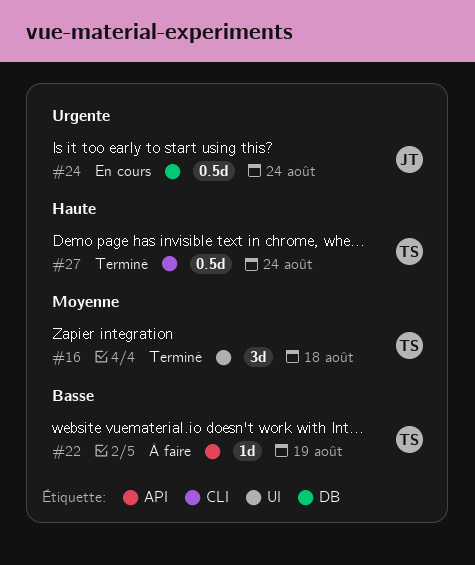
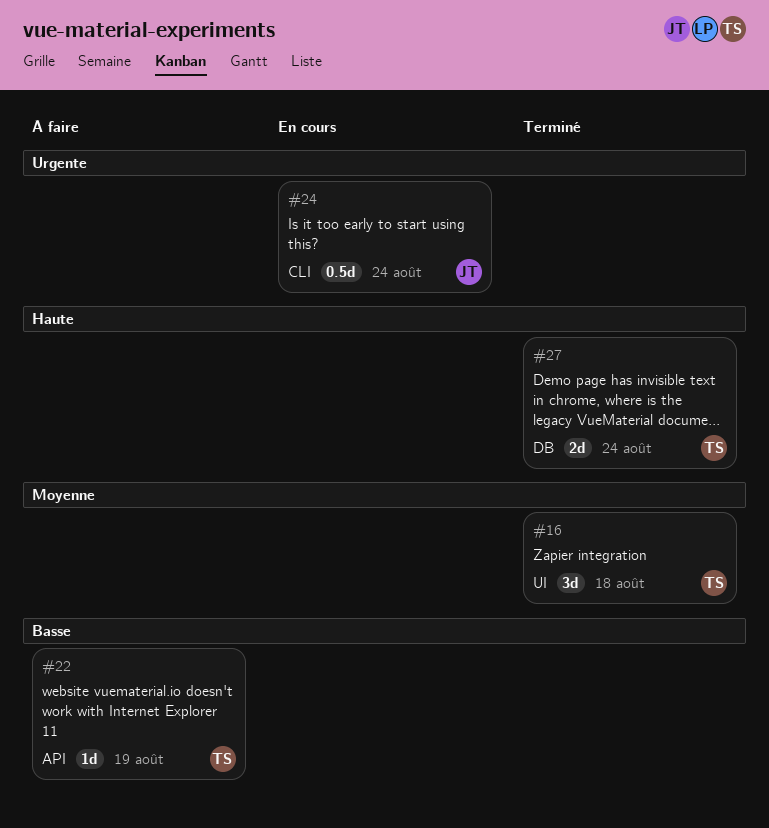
#24, label: DB -> CLI
#27, label: CLI -> DB
#27, estimate: 0.5d -> 2d

